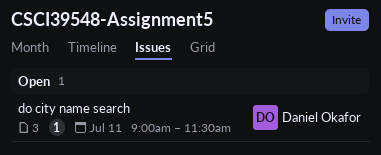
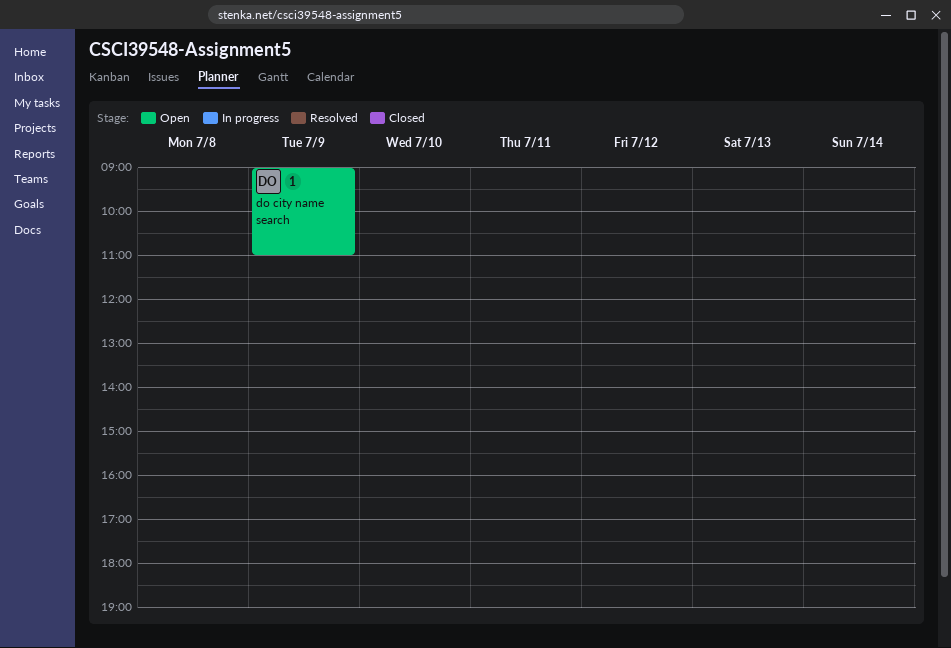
do city name search, day: Jul 11 -> Jul 9
do city name search, ends: 11:30 -> 11:00

